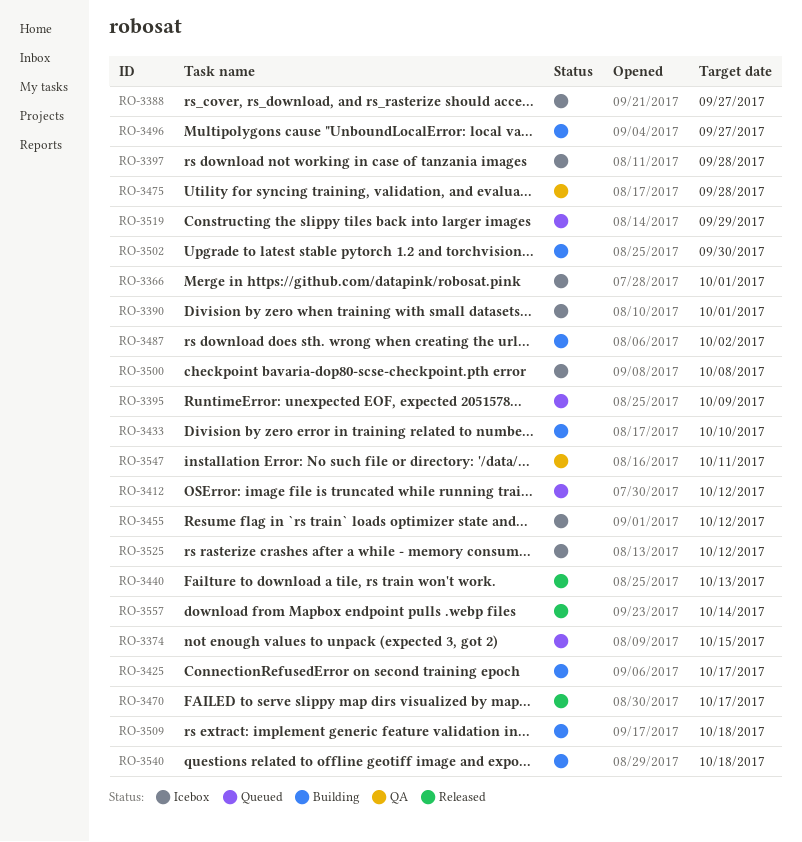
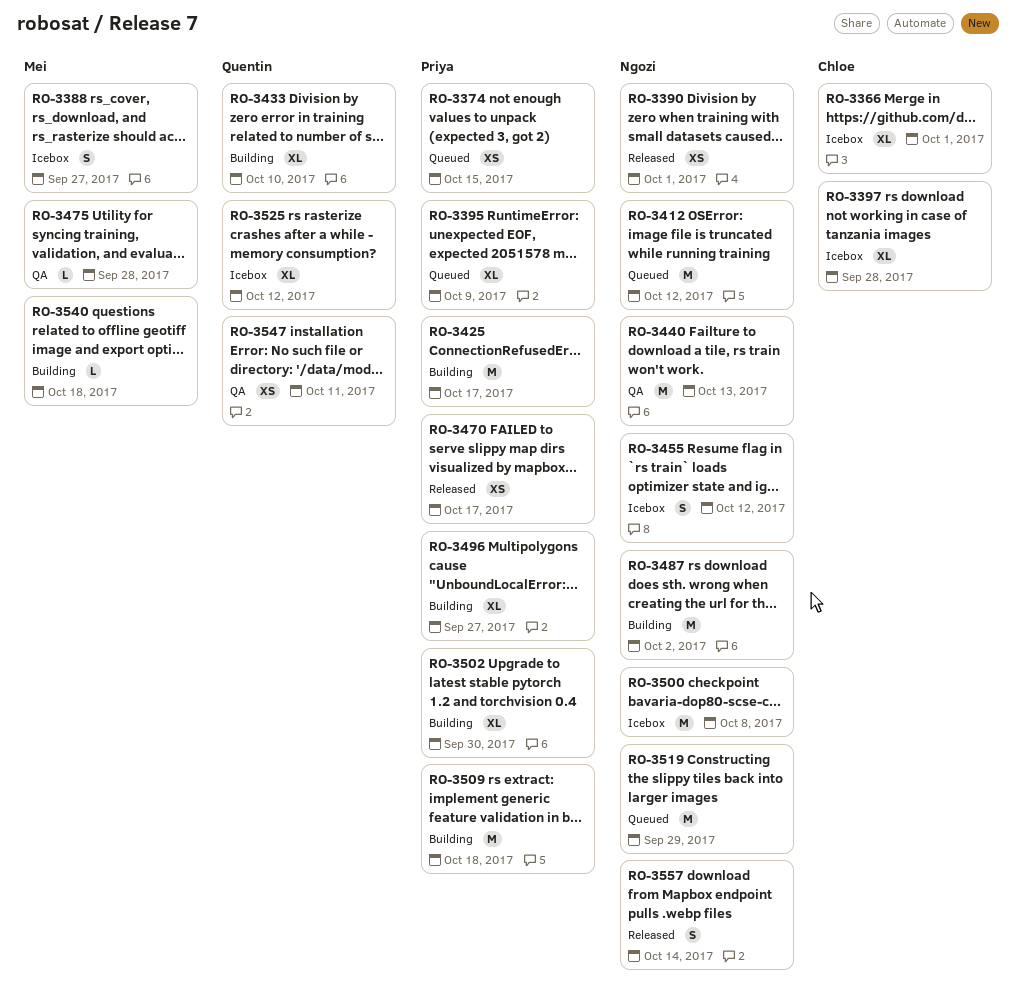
RO-3390, status: Icebox -> Released
RO-3440, status: Released -> QA

